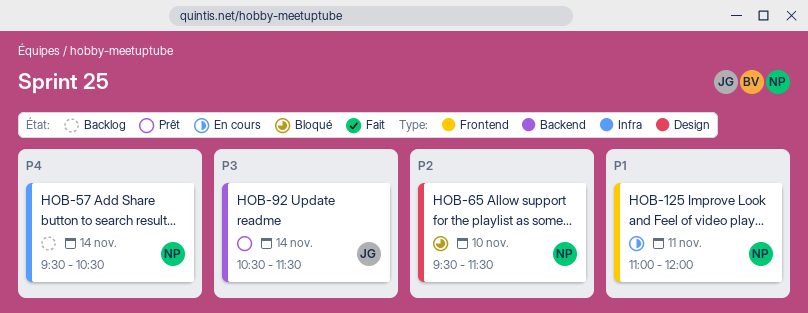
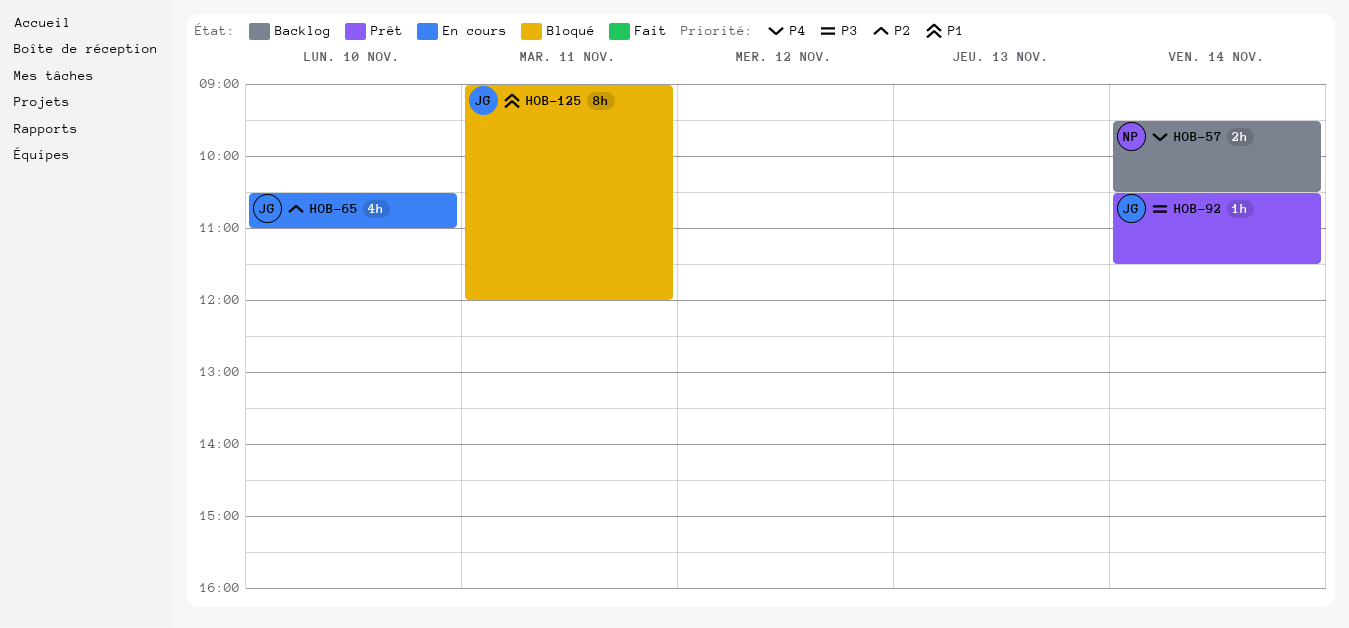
HOB-65, status: Bloqué -> En cours
HOB-65, owner: NP -> JG
HOB-65, begins: 09:30 -> 10:30
HOB-65, ends: 11:30 -> 11:00
HOB-125, status: En cours -> Bloqué
HOB-125, owner: NP -> JG
HOB-125, begins: 11:00 -> 09:00

